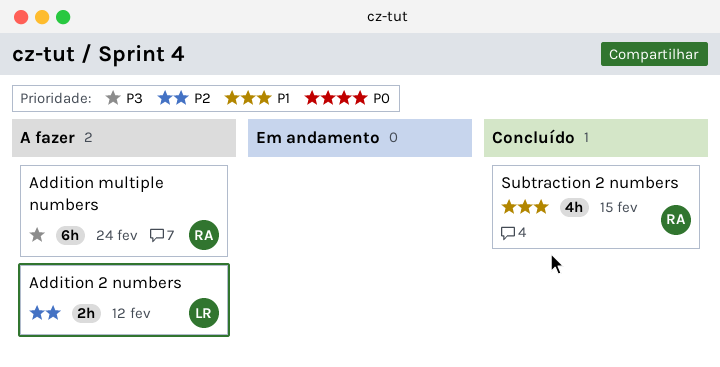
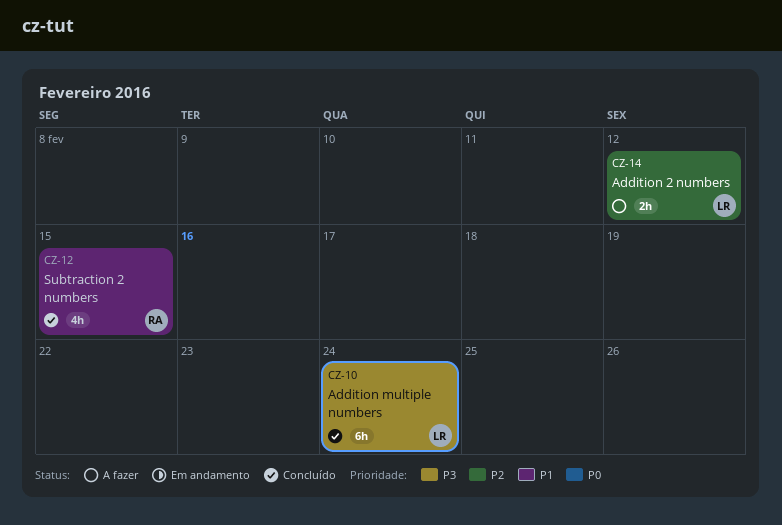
Addition multiple numbers, status: A fazer -> Concluído
Addition multiple numbers, owner: RA -> LR

